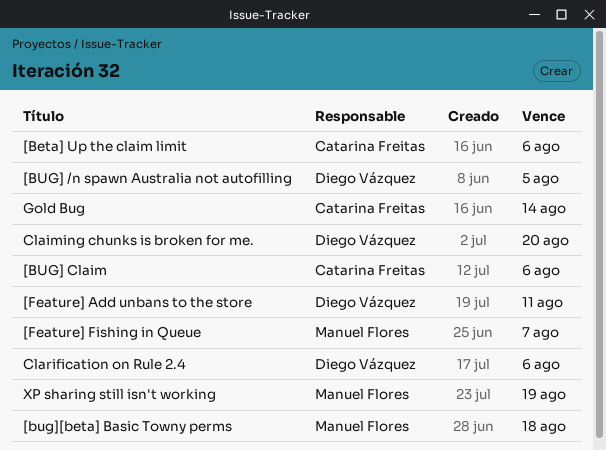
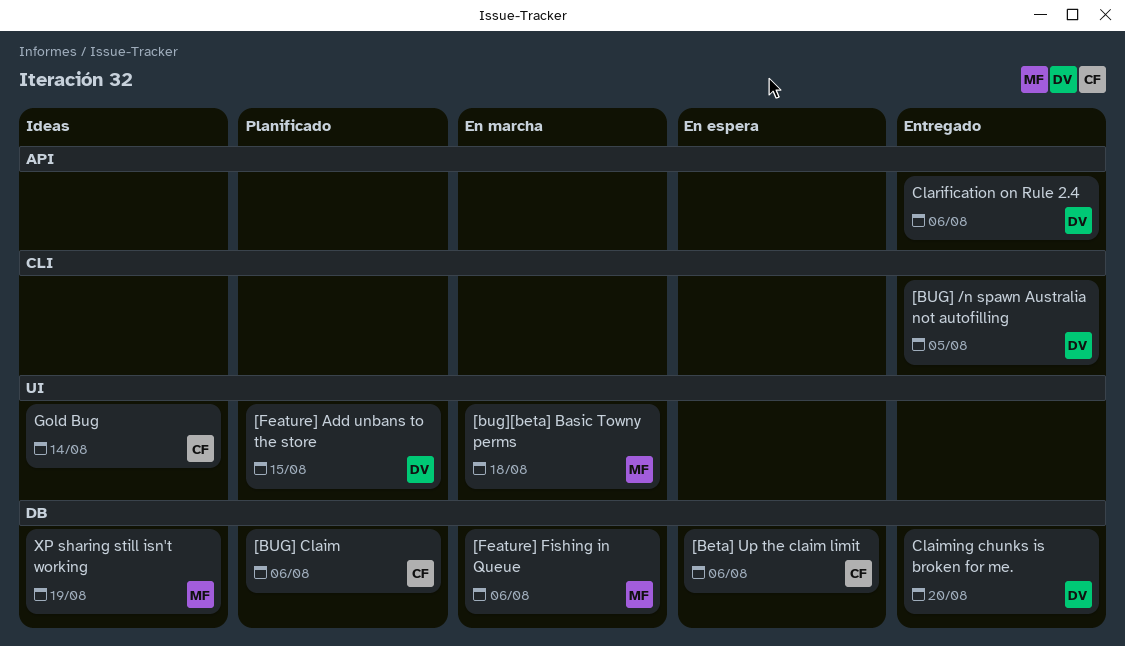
[Feature] Add unbans to the store, due: Aug 11 -> Aug 15
[Feature] Fishing in Queue, due: Aug 7 -> Aug 6

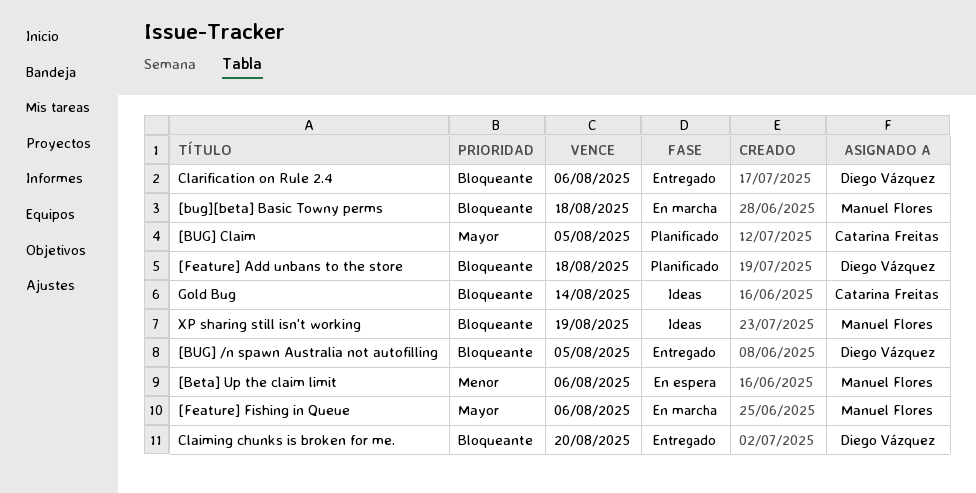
[Beta] Up the claim limit, owner: Catarina Freitas -> Manuel Flores
[BUG] Claim, due: Aug 6 -> Aug 5
[Feature] Add unbans to the store, due: Aug 15 -> Aug 18

